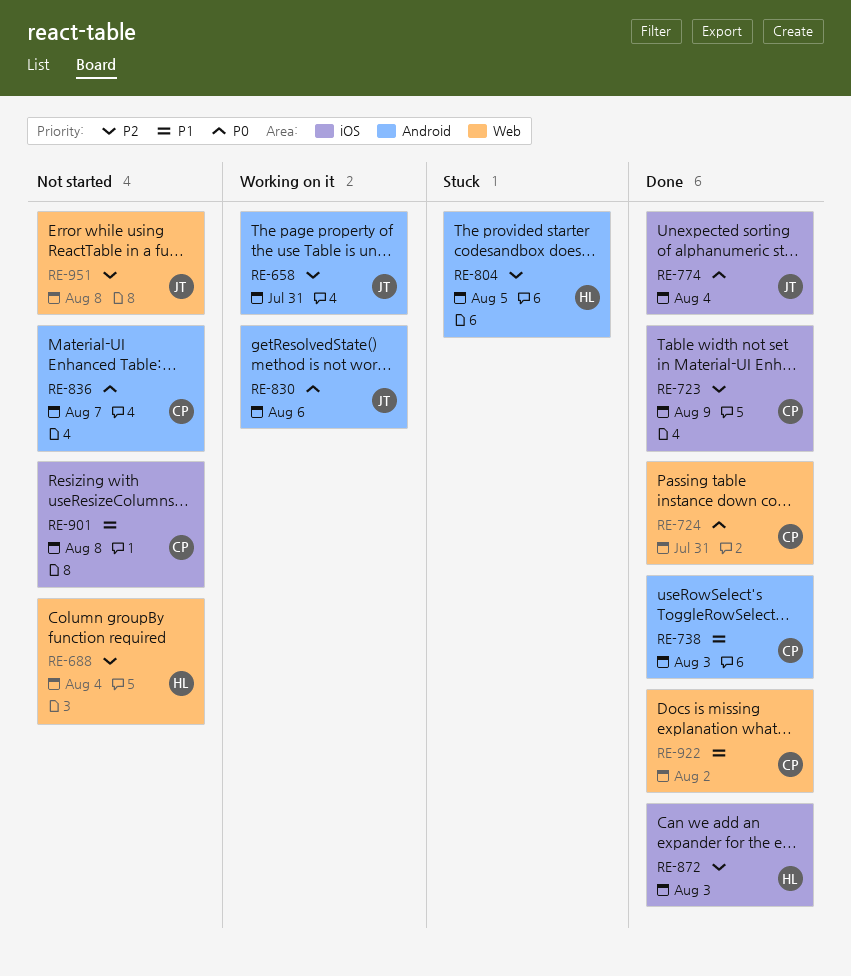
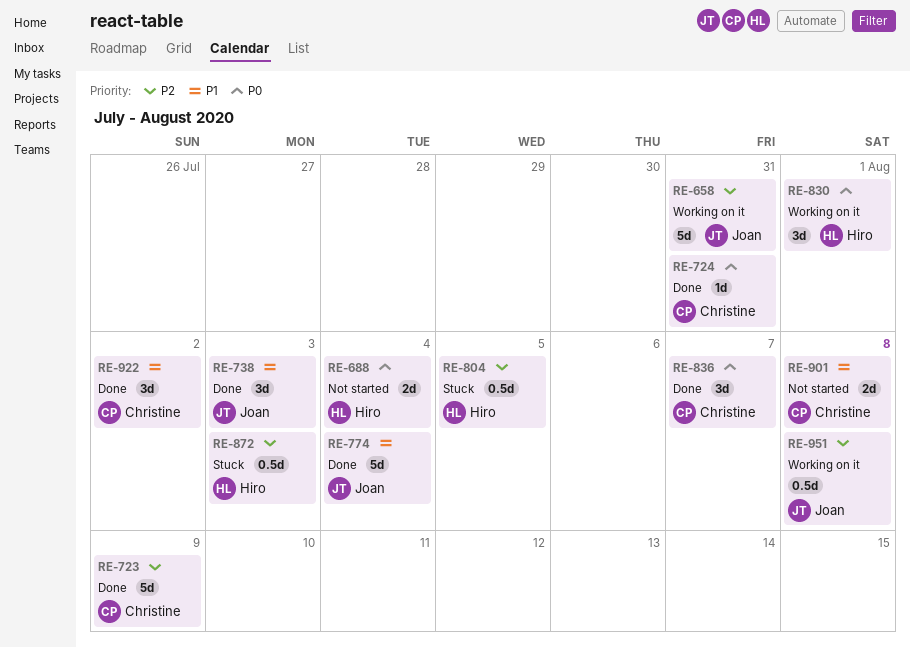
RE-688, priority: P2 -> P0
RE-738, owner: Christine -> Joan
RE-774, priority: P0 -> P1
RE-830, owner: Joan -> Hiro
RE-830, due: Aug 6 -> Aug 1
RE-836, status: Not started -> Done
RE-872, status: Done -> Stuck
RE-951, status: Not started -> Working on it

